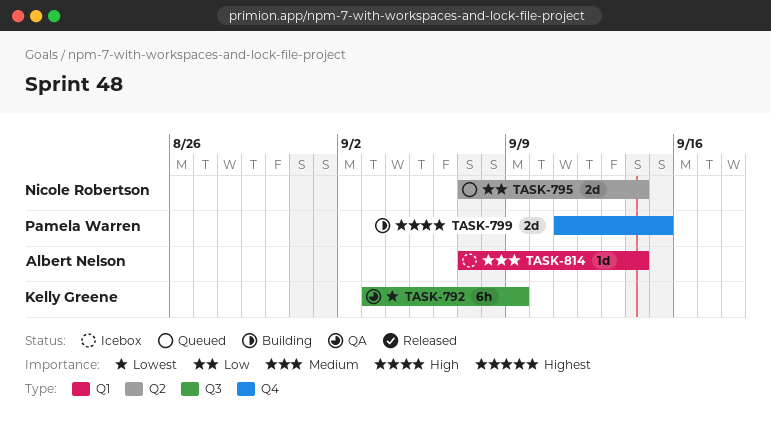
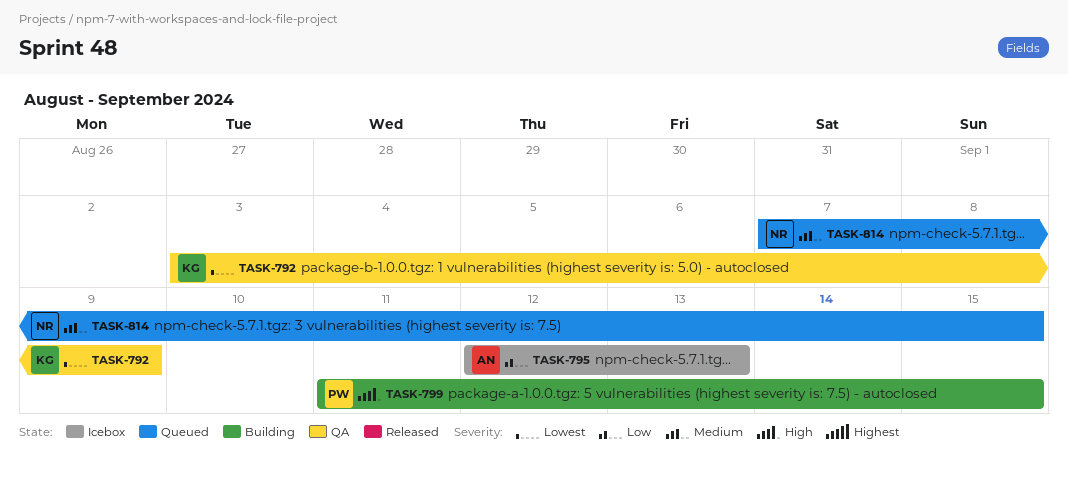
TASK-795, status: Queued -> Icebox
TASK-795, owner: Nicole Robertson -> Albert Nelson
TASK-795, start: Sep 7 -> Sep 12
TASK-795, due: Sep 14 -> Sep 13
TASK-814, status: Icebox -> Queued
TASK-814, owner: Albert Nelson -> Nicole Robertson
TASK-814, due: Sep 14 -> Sep 15

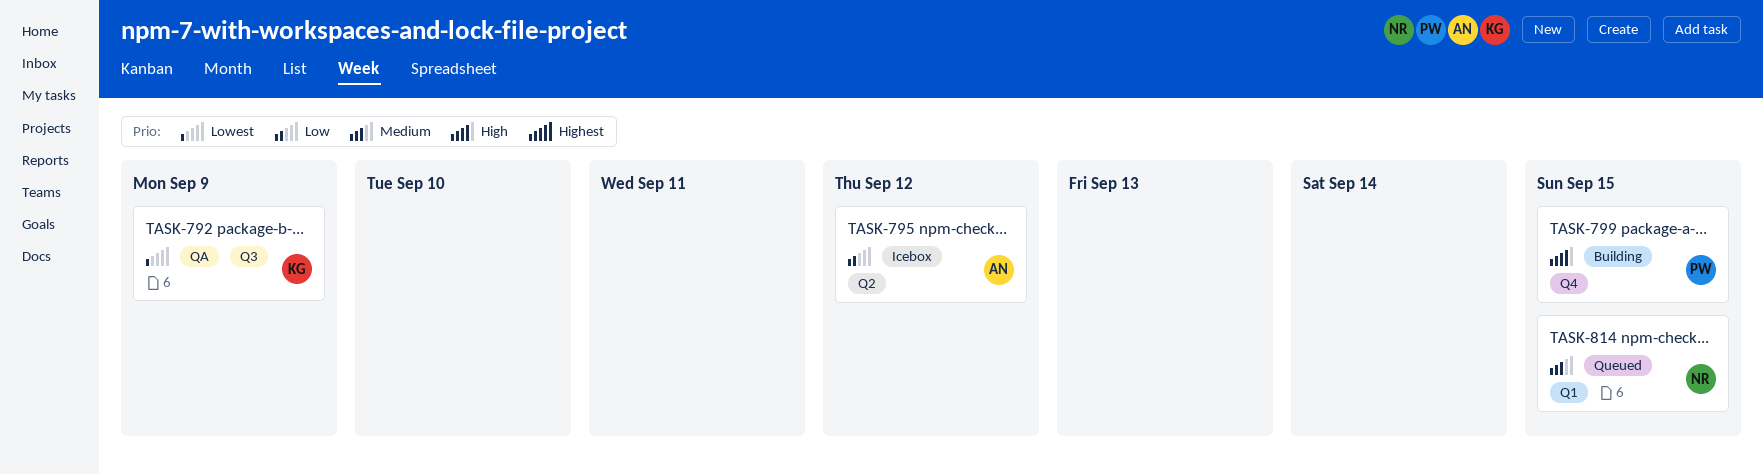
TASK-795, due: Sep 13 -> Sep 12

